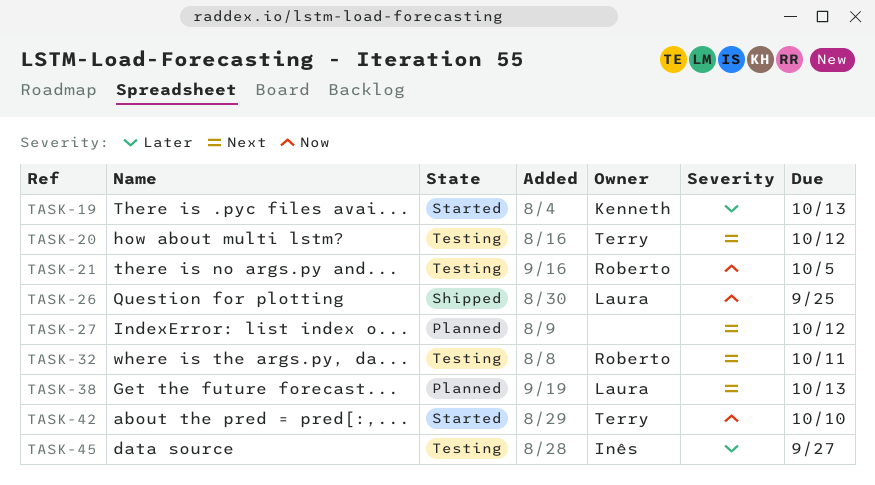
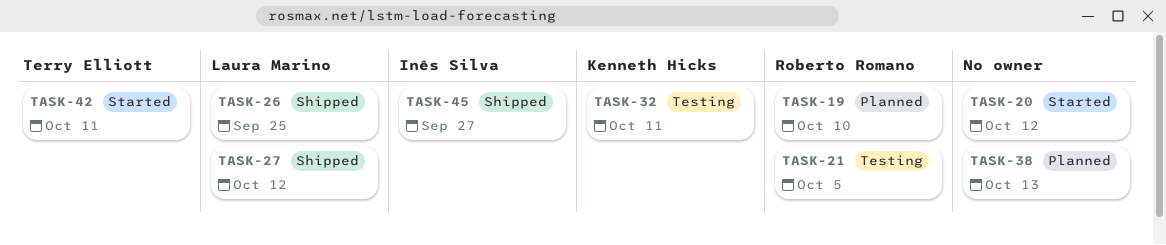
TASK-19, status: Started -> Planned
TASK-19, owner: Kenneth Hicks -> Roberto Romano
TASK-19, due: Oct 13 -> Oct 10
TASK-20, status: Testing -> Started
TASK-20, owner: Terry Elliott -> none
TASK-27, status: Planned -> Shipped
TASK-27, owner: none -> Laura Marino
TASK-32, owner: Roberto Romano -> Kenneth Hicks
TASK-38, owner: Laura Marino -> none
TASK-42, due: Oct 10 -> Oct 11
TASK-45, status: Testing -> Shipped

